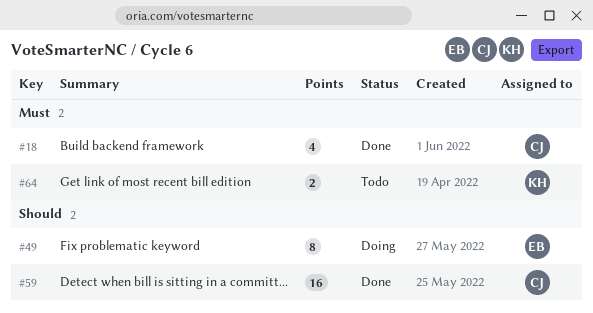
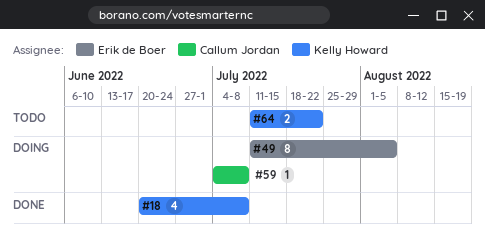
#18, owner: Callum Jordan -> Kelly Howard
#59, status: Done -> Doing
#59, estimate: 16 -> 1

